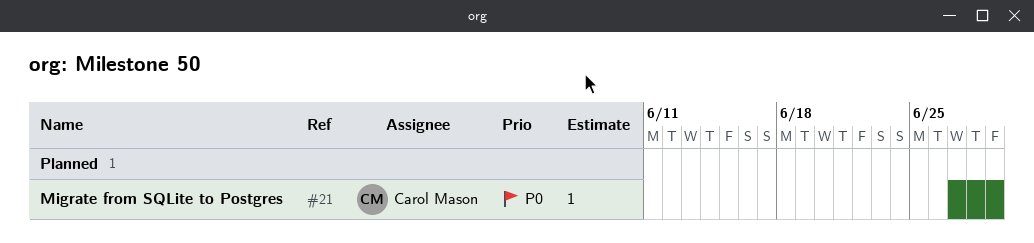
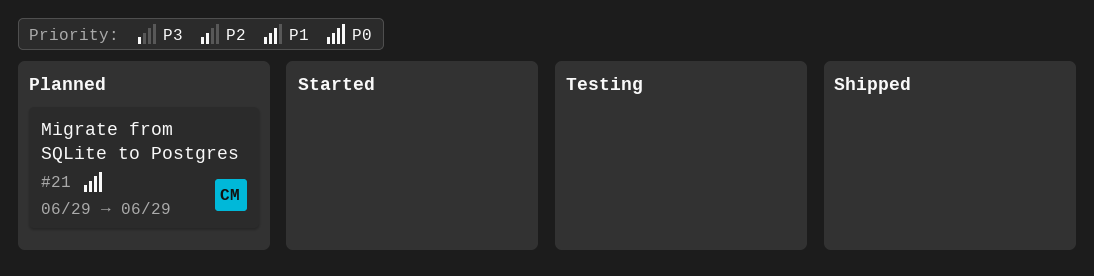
#21, start: Jun 27 -> Jun 29

